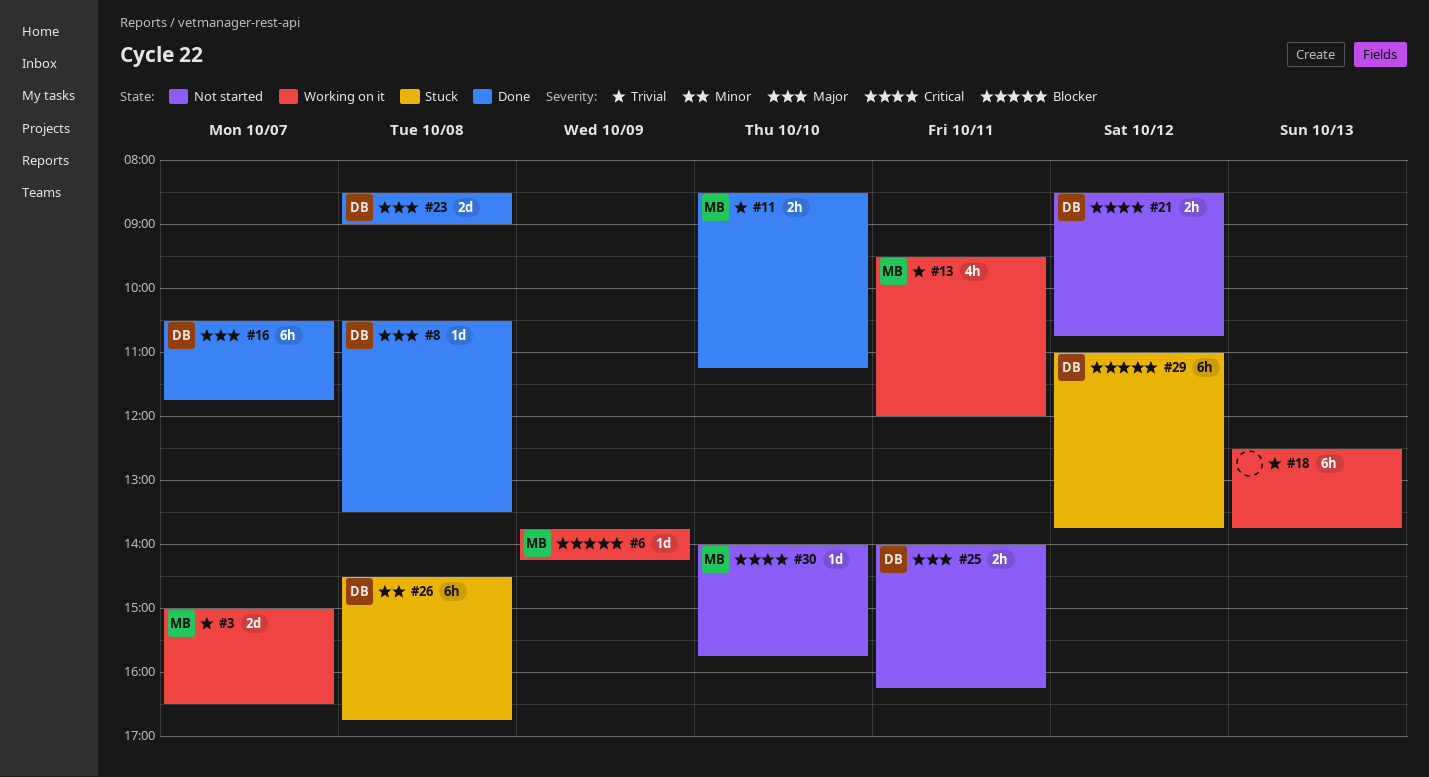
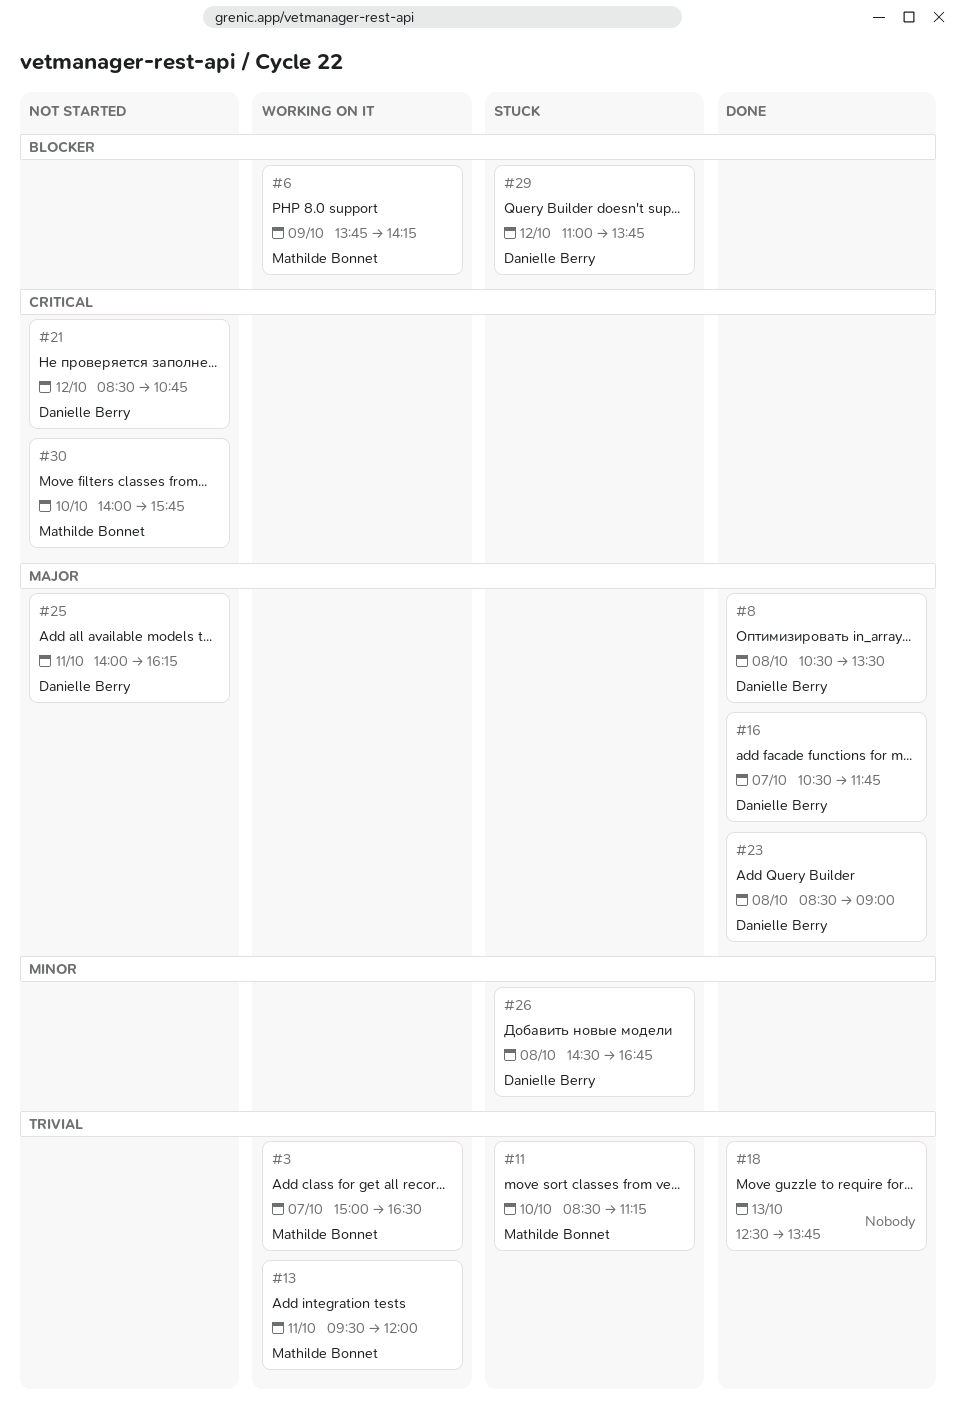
#11, status: Done -> Stuck
#18, status: Working on it -> Done

